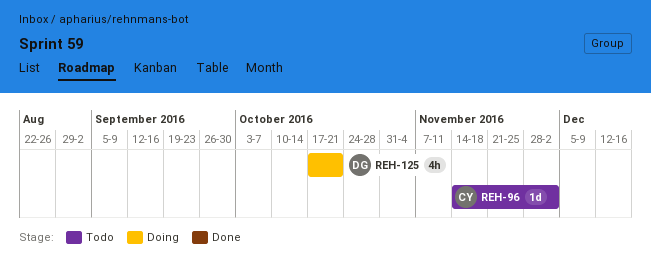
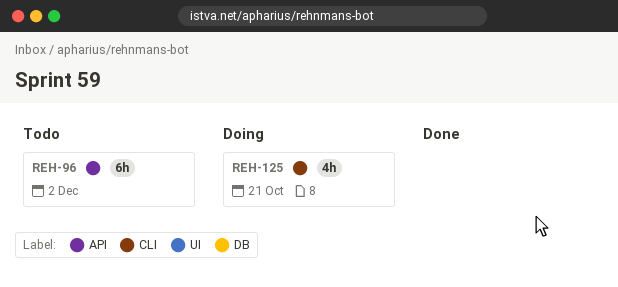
REH-96, estimate: 1d -> 6h

